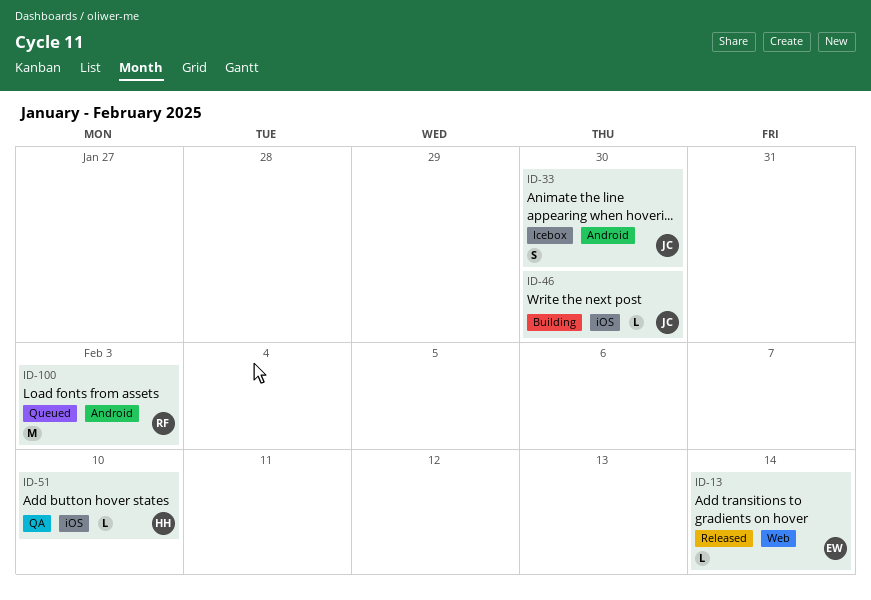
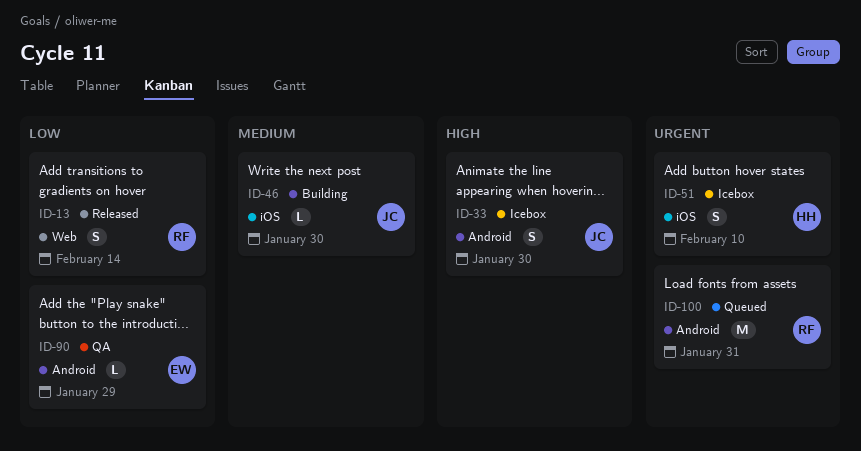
ID-13, owner: EW -> RF
ID-13, estimate: L -> S
ID-51, status: QA -> Icebox
ID-51, estimate: L -> S
ID-90: none -> present
ID-100, due: Feb 3 -> Jan 31

